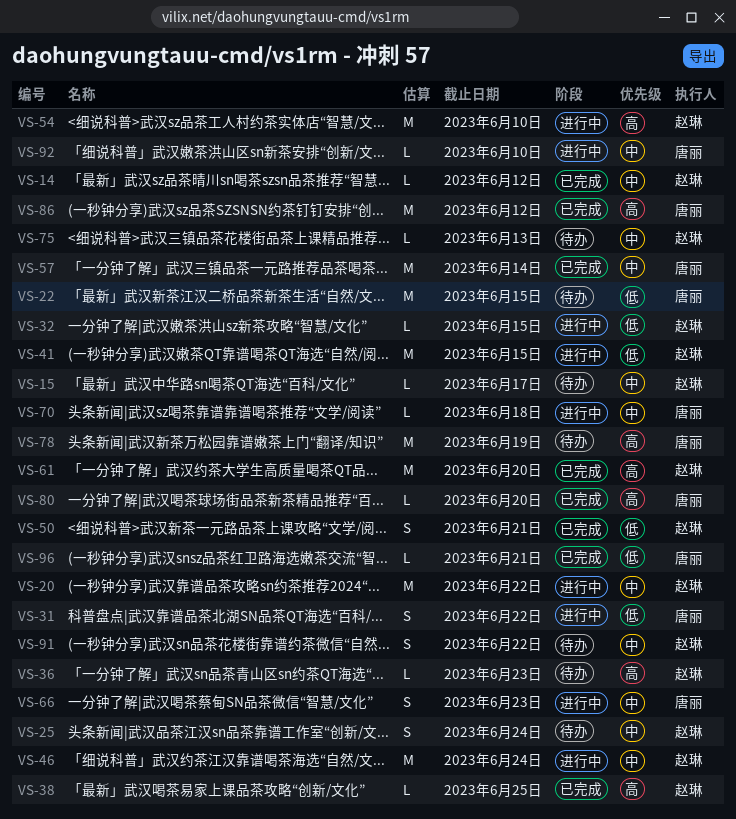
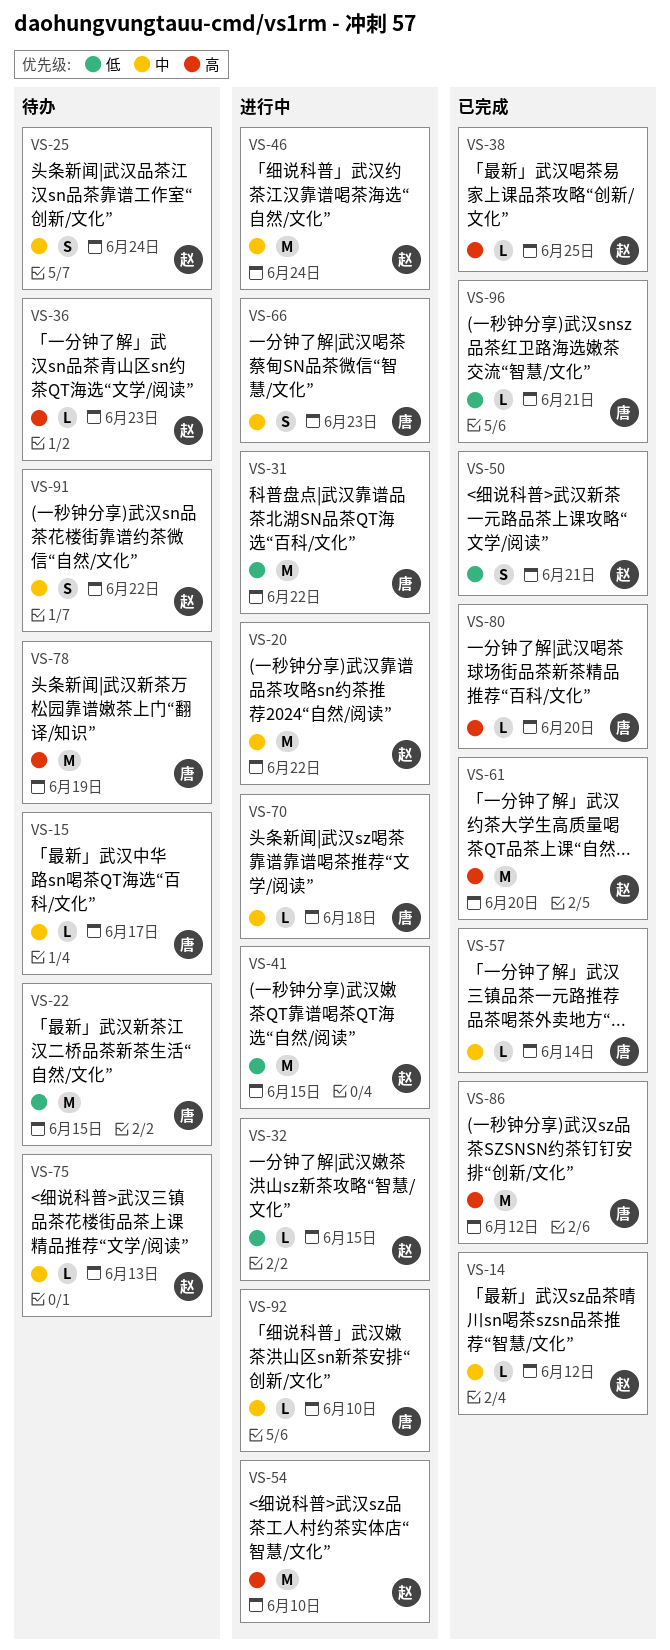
VS-15, owner: 赵琳 -> 唐丽
VS-31, estimate: S -> M
VS-57, estimate: M -> L

